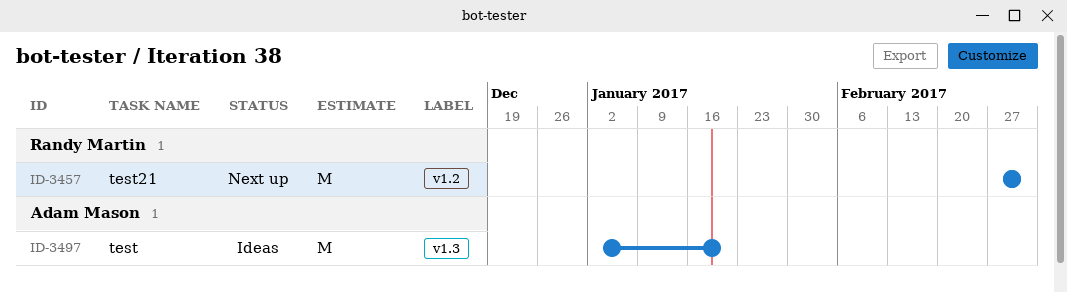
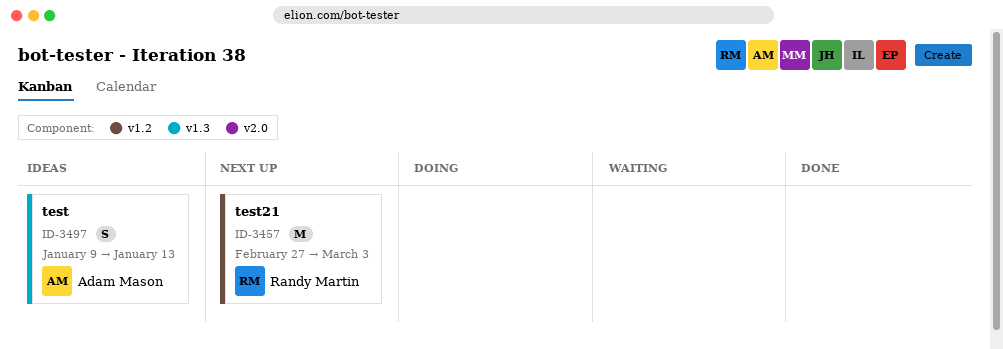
ID-3497, estimate: M -> S
ID-3497, start: Jan 2 -> Jan 9
ID-3497, due: Jan 20 -> Jan 13

